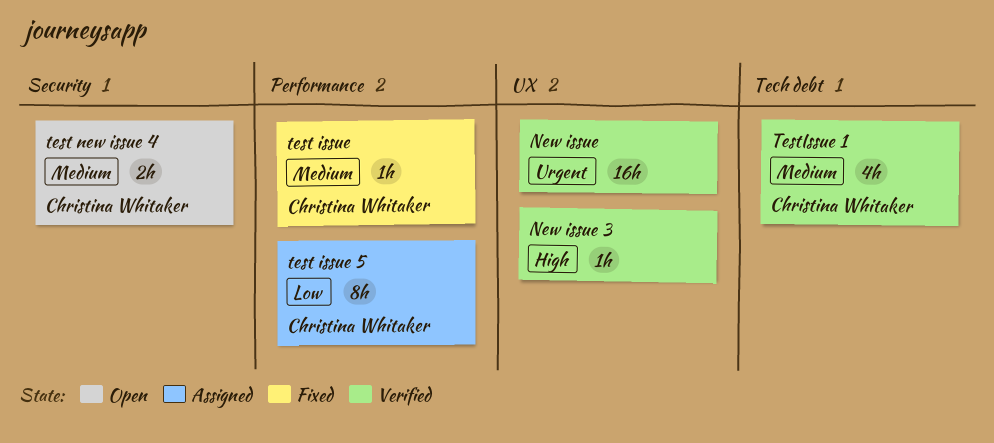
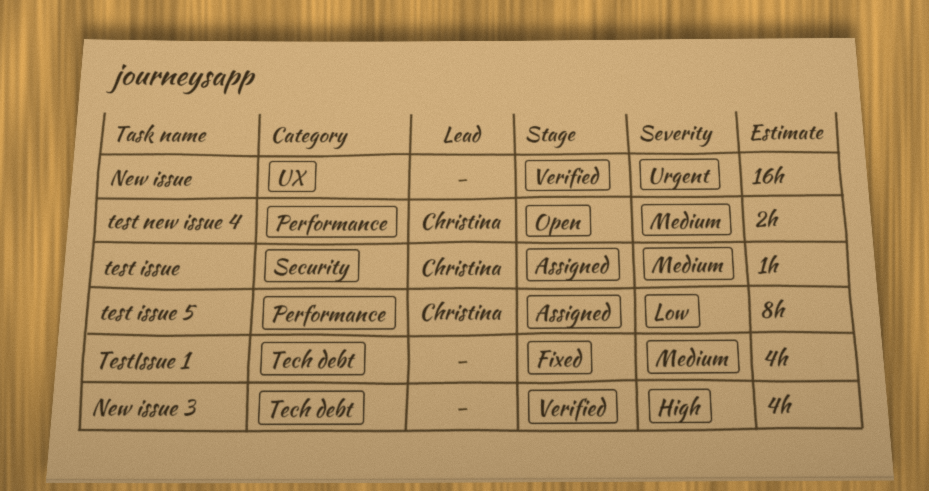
New issue 3, label: UX -> Tech debt
New issue 3, estimate: 1h -> 4h
test issue, status: Fixed -> Assigned
test issue, label: Performance -> Security
test new issue 4, label: Security -> Performance
TestIssue 1, status: Verified -> Fixed
TestIssue 1, owner: Christina Whitaker -> none

